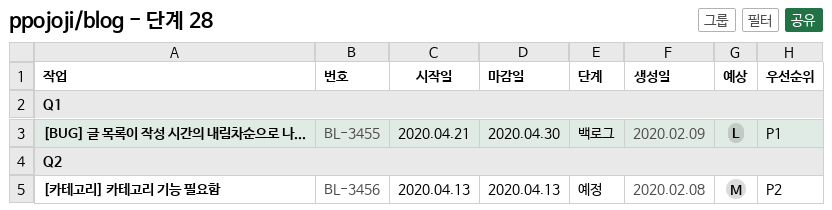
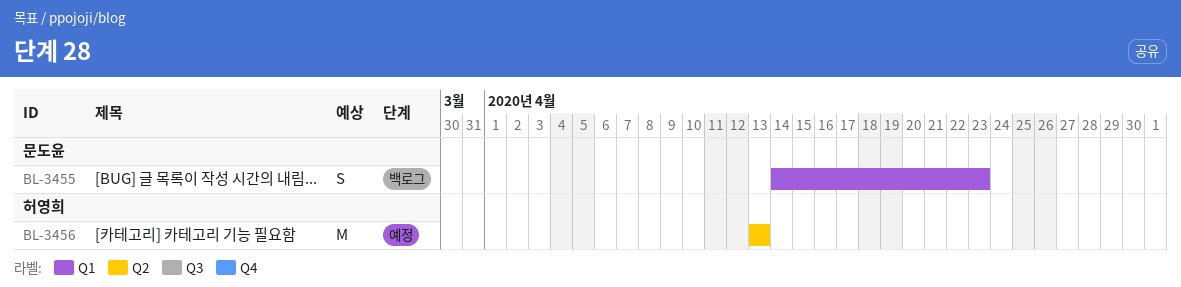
BL-3455, estimate: L -> S
BL-3455, start: Apr 21 -> Apr 14
BL-3455, due: Apr 30 -> Apr 23

